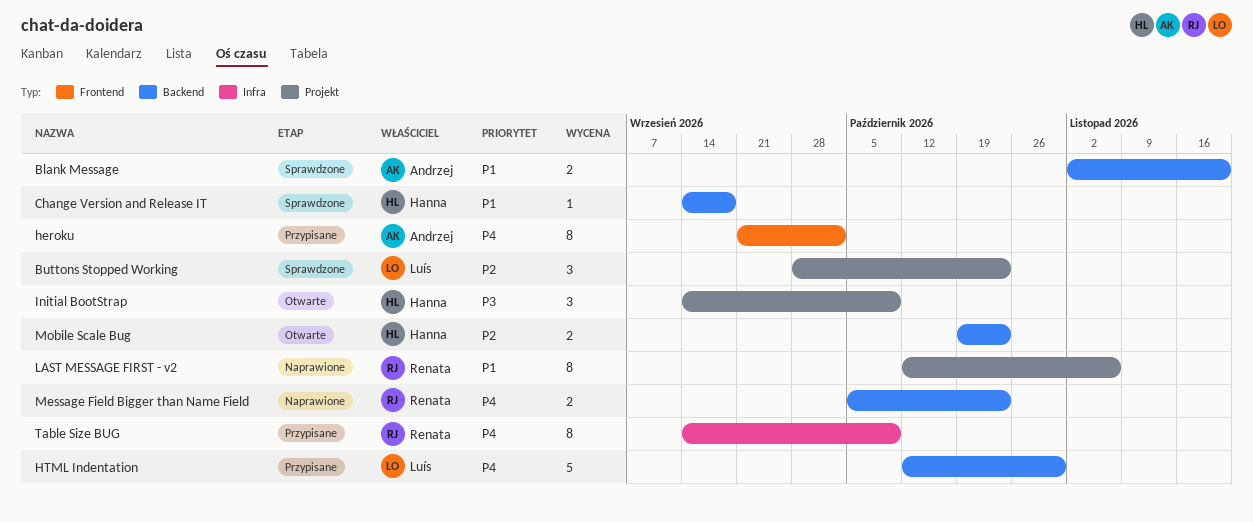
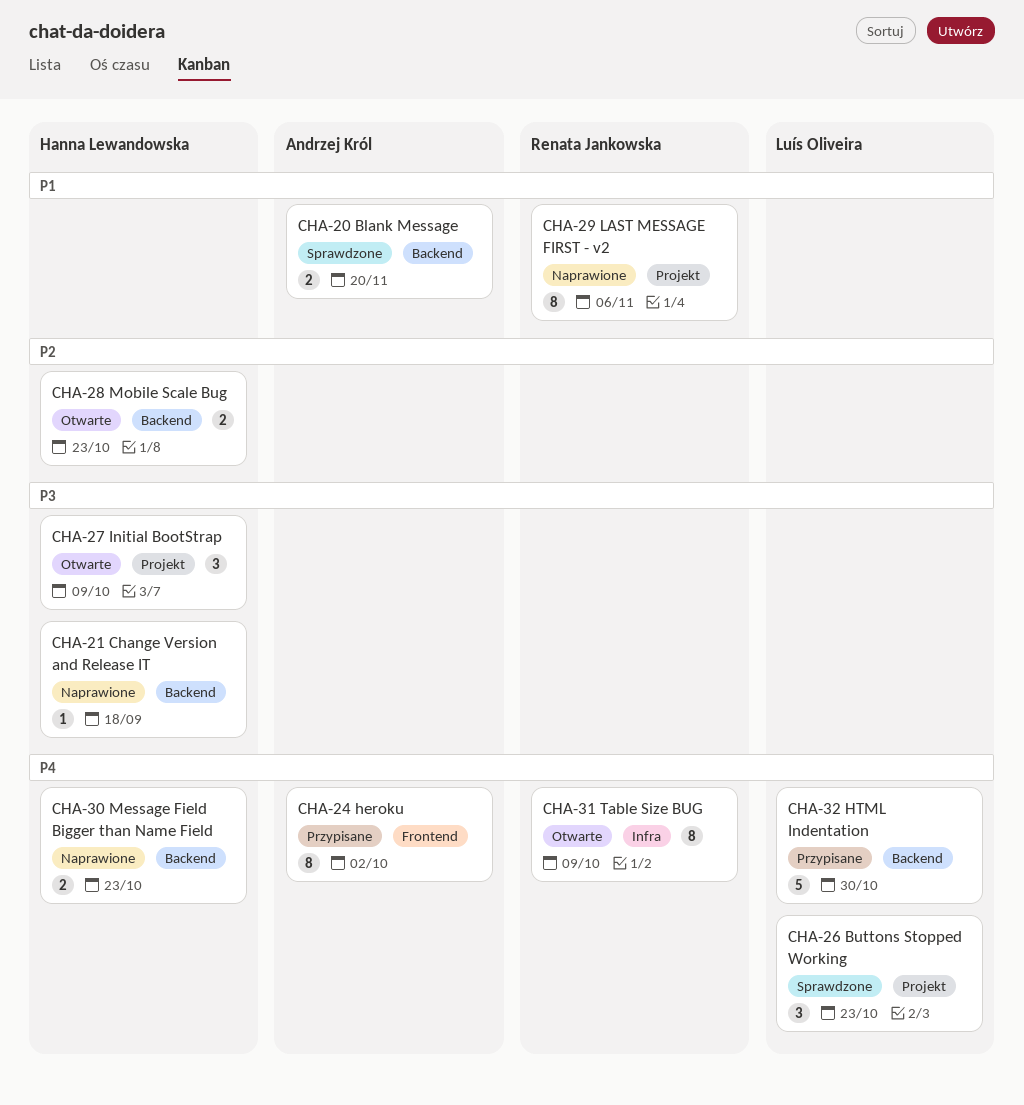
Buttons Stopped Working, priority: P2 -> P4
Change Version and Release IT, status: Sprawdzone -> Naprawione
Change Version and Release IT, priority: P1 -> P3
Message Field Bigger than Name Field, owner: Renata Jankowska -> Hanna Lewandowska
Table Size BUG, status: Przypisane -> Otwarte

